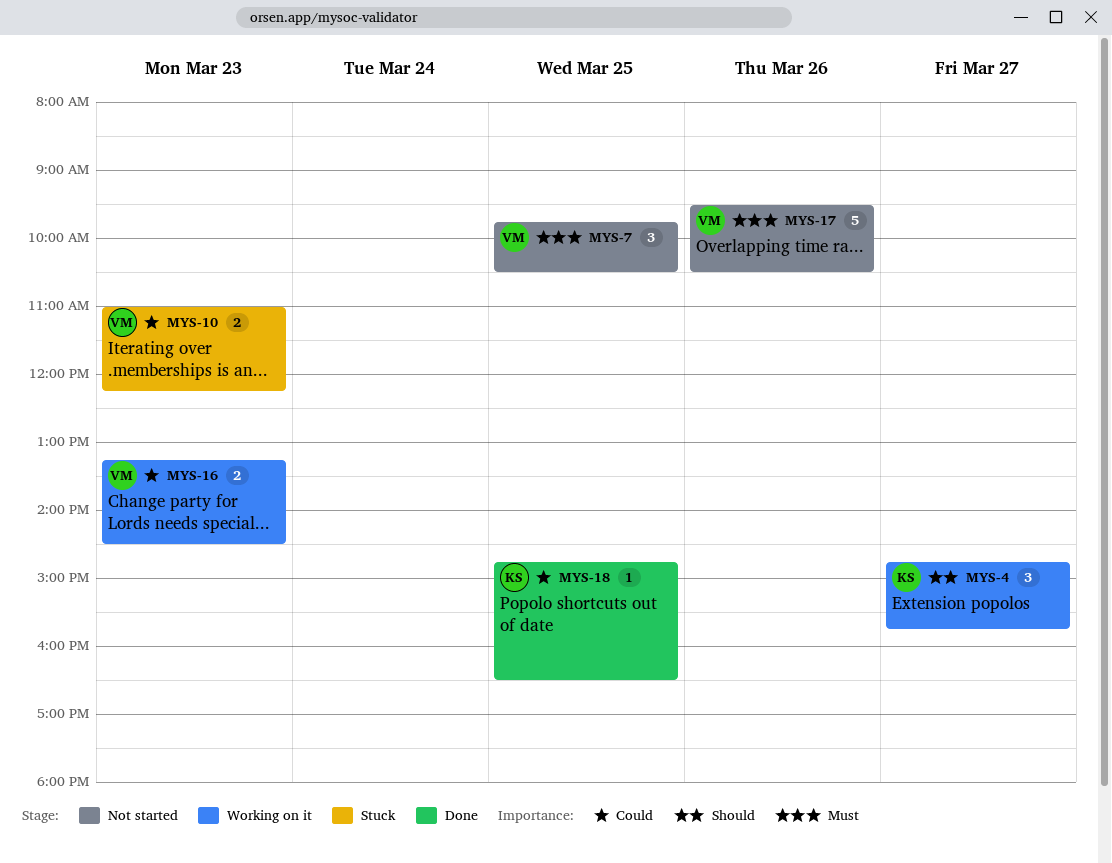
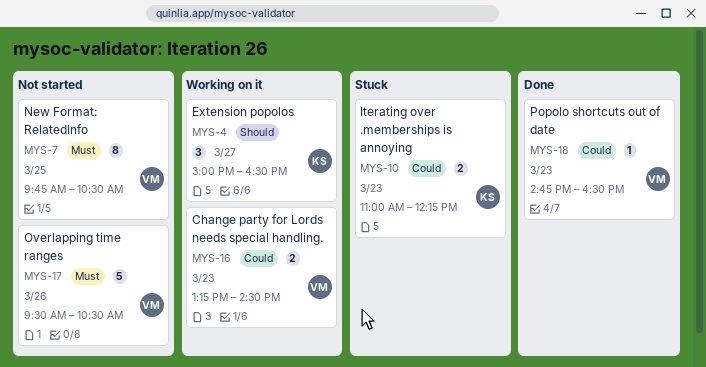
MYS-4, begins: 14:45 -> 15:00
MYS-4, ends: 15:45 -> 16:30
MYS-7, estimate: 3 -> 8
MYS-10, owner: VM -> KS
MYS-18, owner: KS -> VM
MYS-18, day: Mar 25 -> Mar 23

